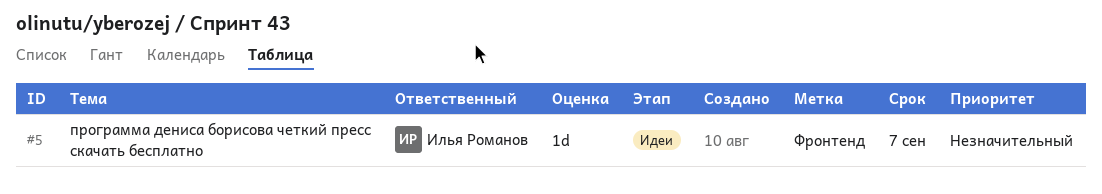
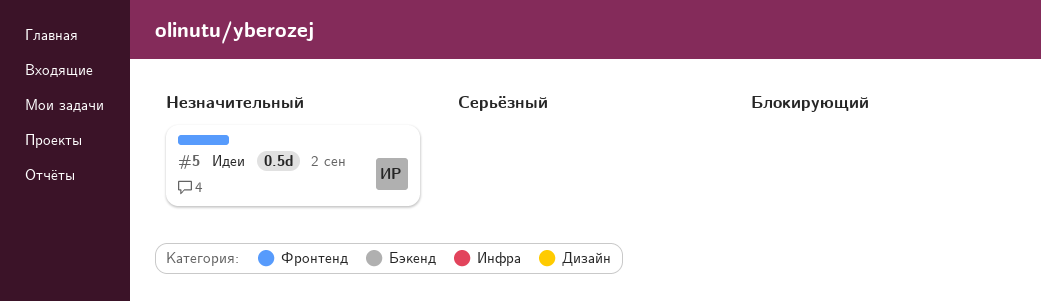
#5, estimate: 1d -> 0.5d
#5, due: Sep 7 -> Sep 2

